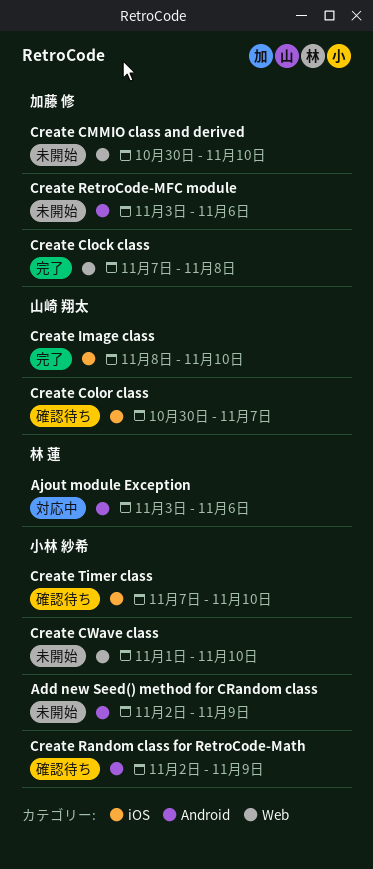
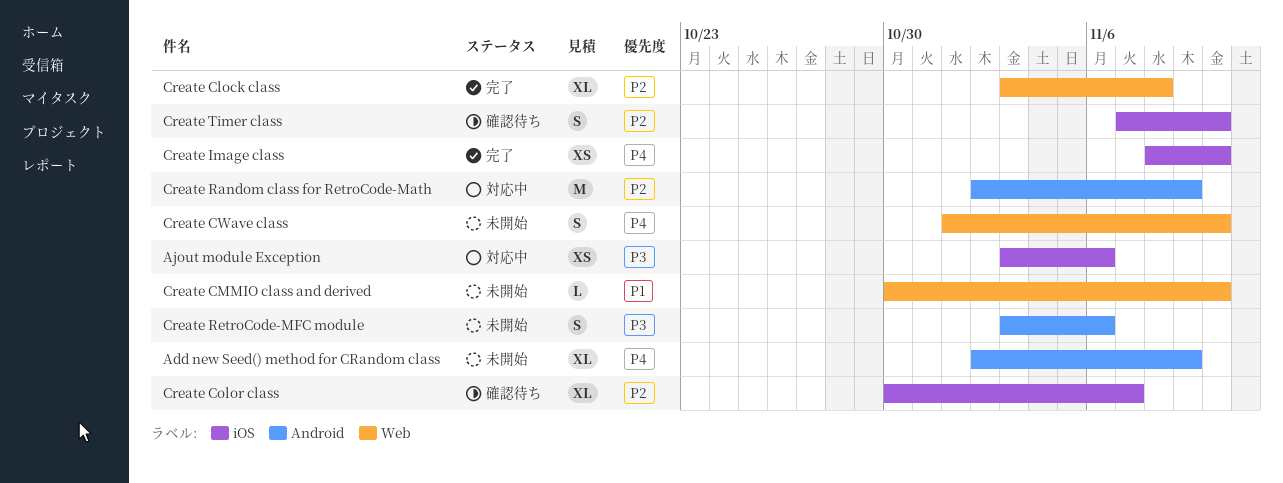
Ajout module Exception, label: Android -> iOS
Create Clock class, start: Nov 7 -> Nov 3
Create Random class for RetroCode-Math, status: 確認待ち -> 対応中

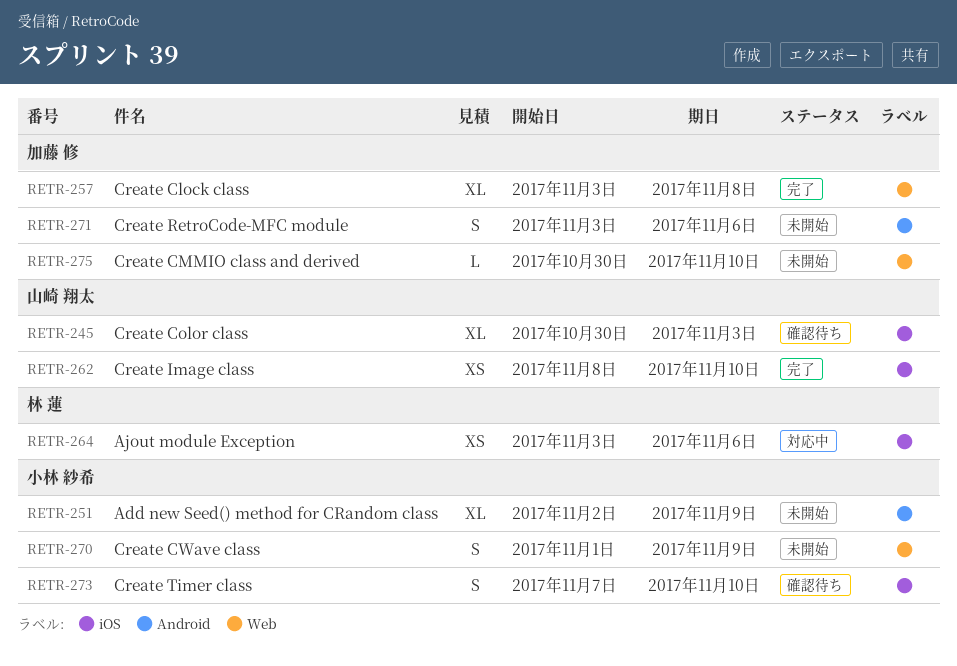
Create Color class, due: Nov 7 -> Nov 3
Create CWave class, due: Nov 10 -> Nov 9
Create Random class for RetroCode-Math: present -> none

